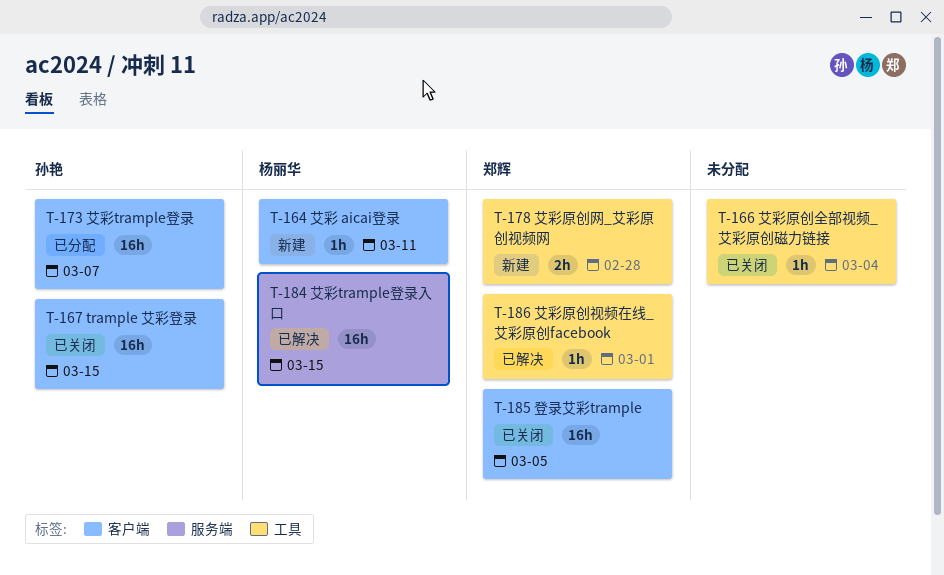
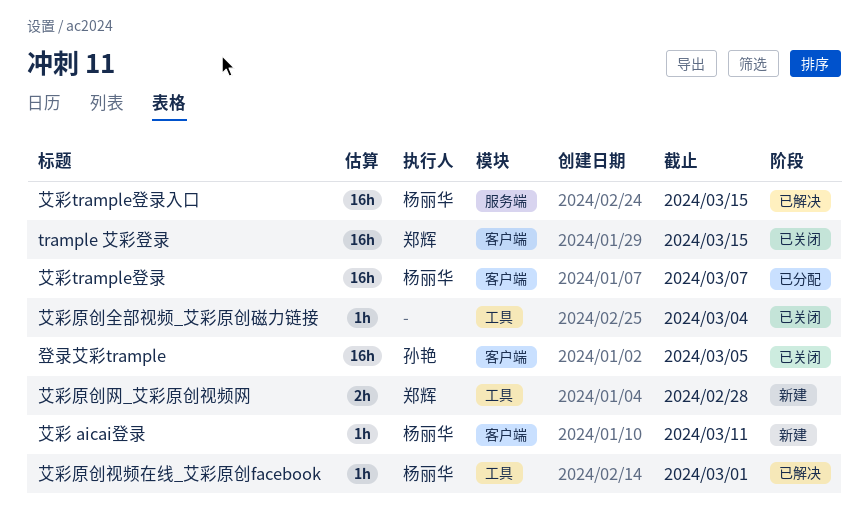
trample 艾彩登录, owner: 孙艳 -> 郑辉
登录艾彩trample, owner: 郑辉 -> 孙艳
艾彩trample登录, owner: 孙艳 -> 杨丽华
艾彩原创视频在线_艾彩原创facebook, owner: 郑辉 -> 杨丽华

